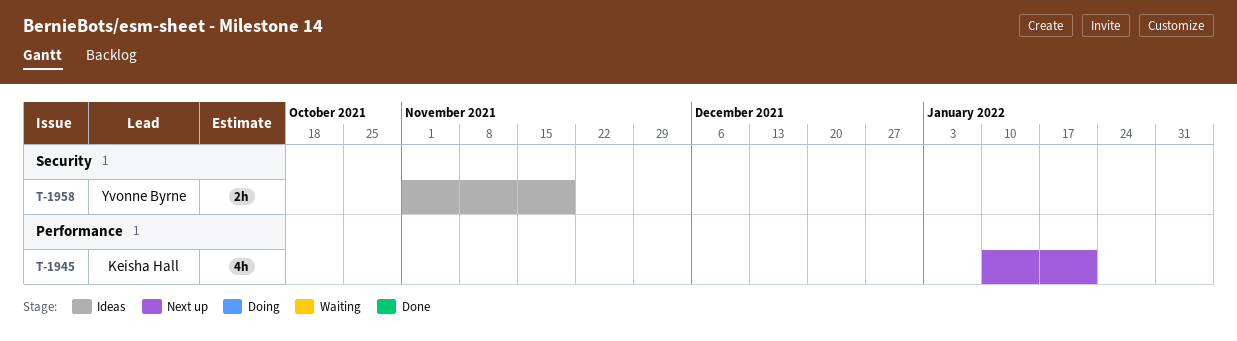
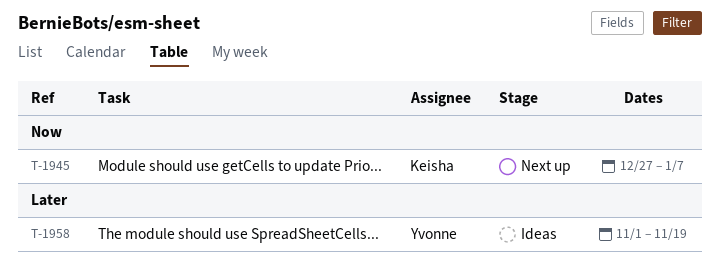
T-1945, start: Jan 10 -> Dec 27
T-1945, due: Jan 21 -> Jan 7

